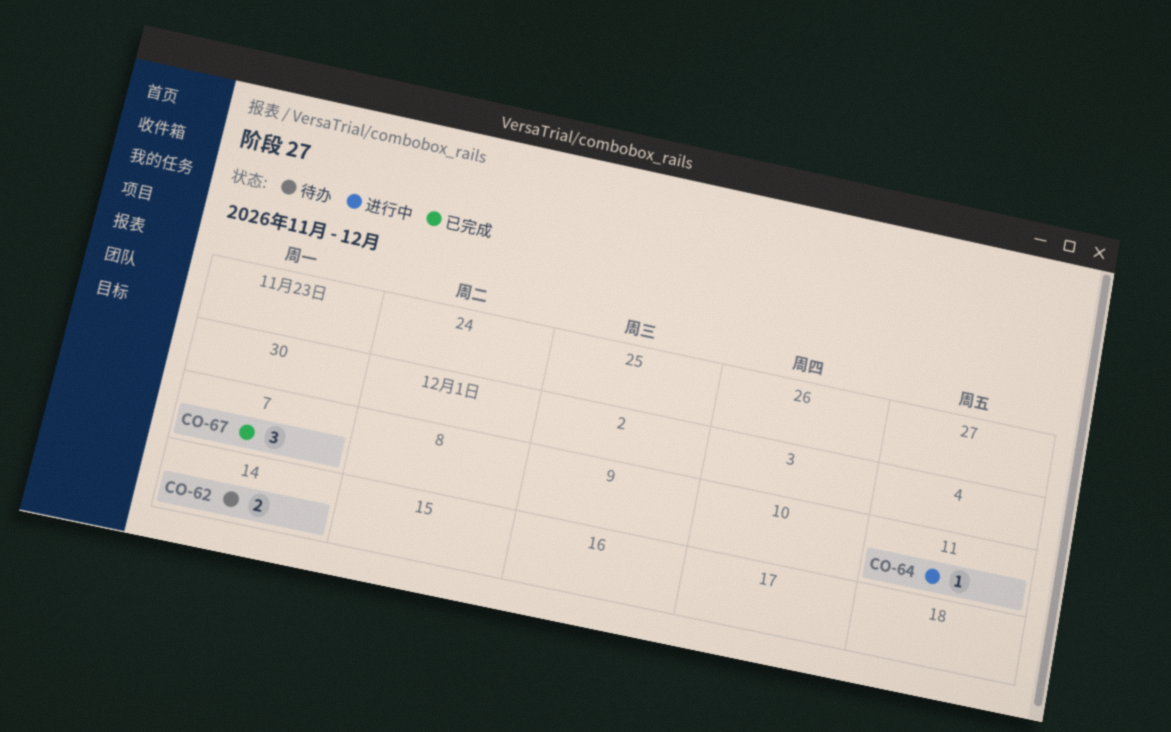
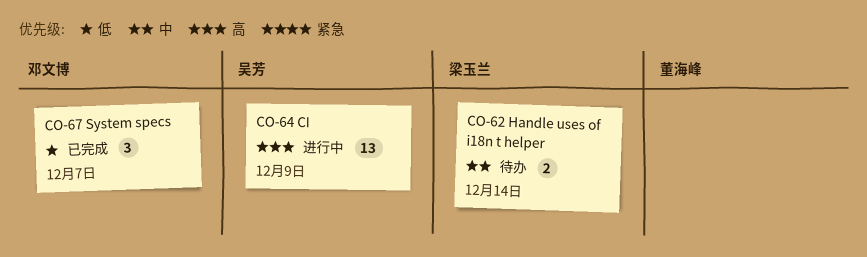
CO-64, estimate: 1 -> 13
CO-64, due: Dec 11 -> Dec 9

